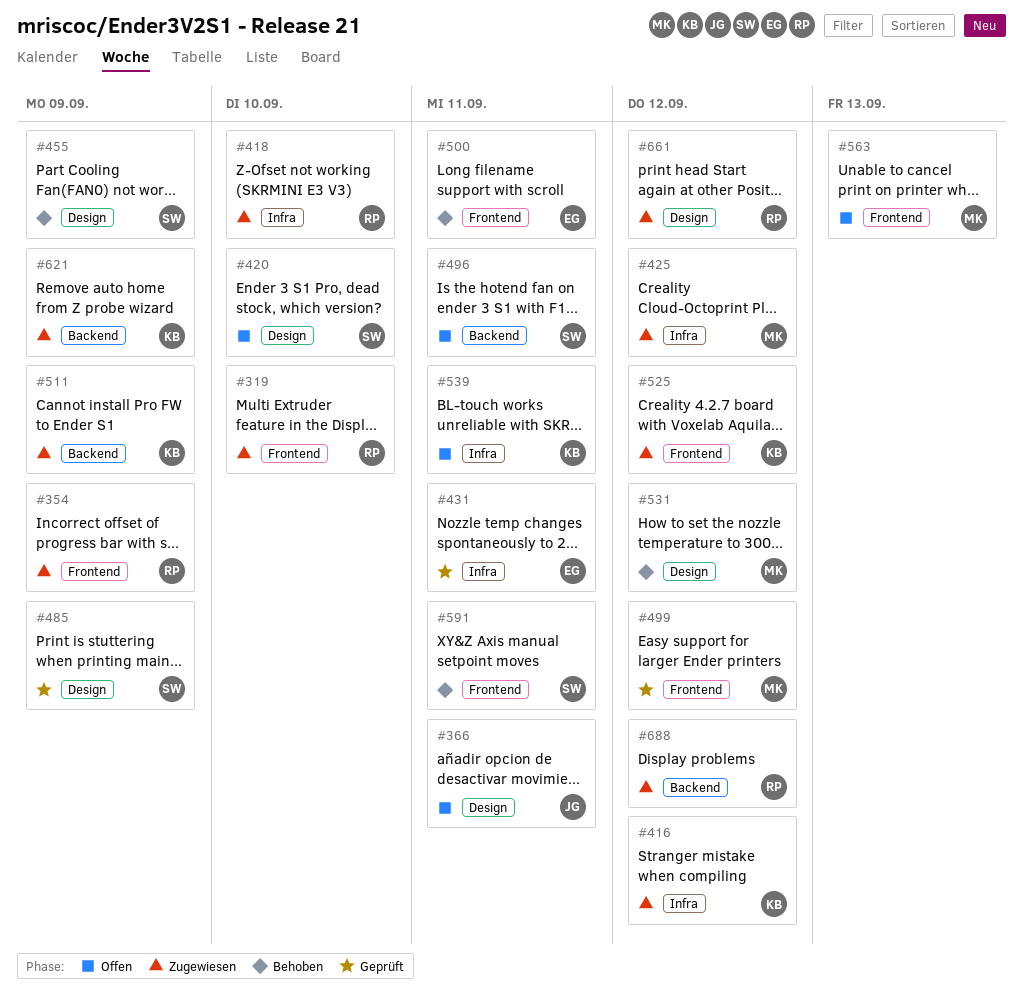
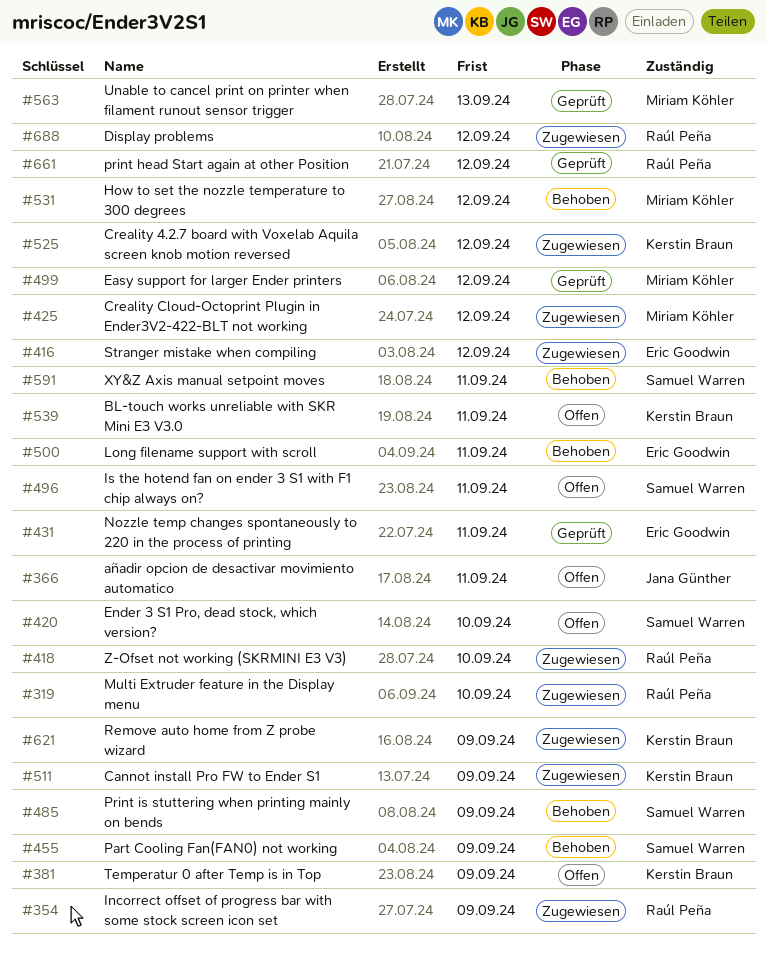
#381: none -> present
#416, owner: Kerstin Braun -> Eric Goodwin
#485, status: Geprüft -> Behoben
#563, status: Offen -> Geprüft
#661, status: Zugewiesen -> Geprüft

